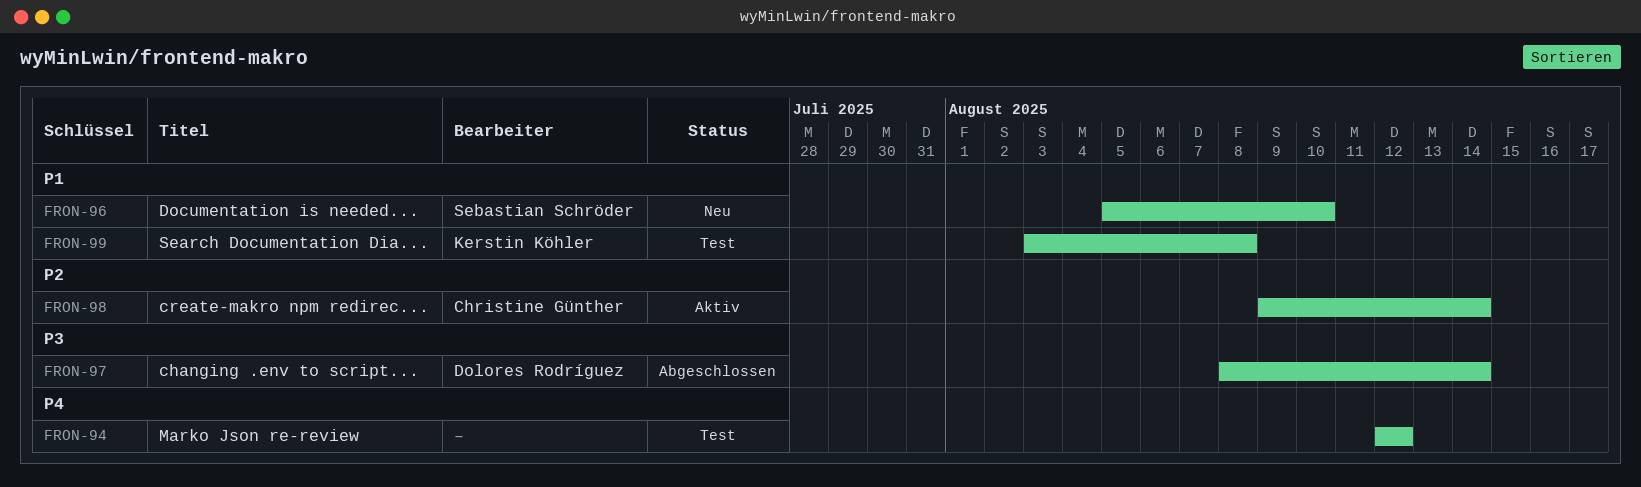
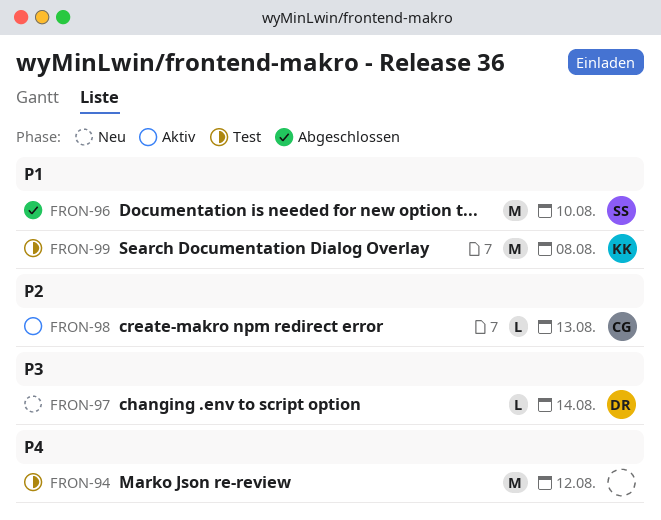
FRON-96, status: Neu -> Abgeschlossen
FRON-97, status: Abgeschlossen -> Neu
FRON-98, due: Aug 14 -> Aug 13

